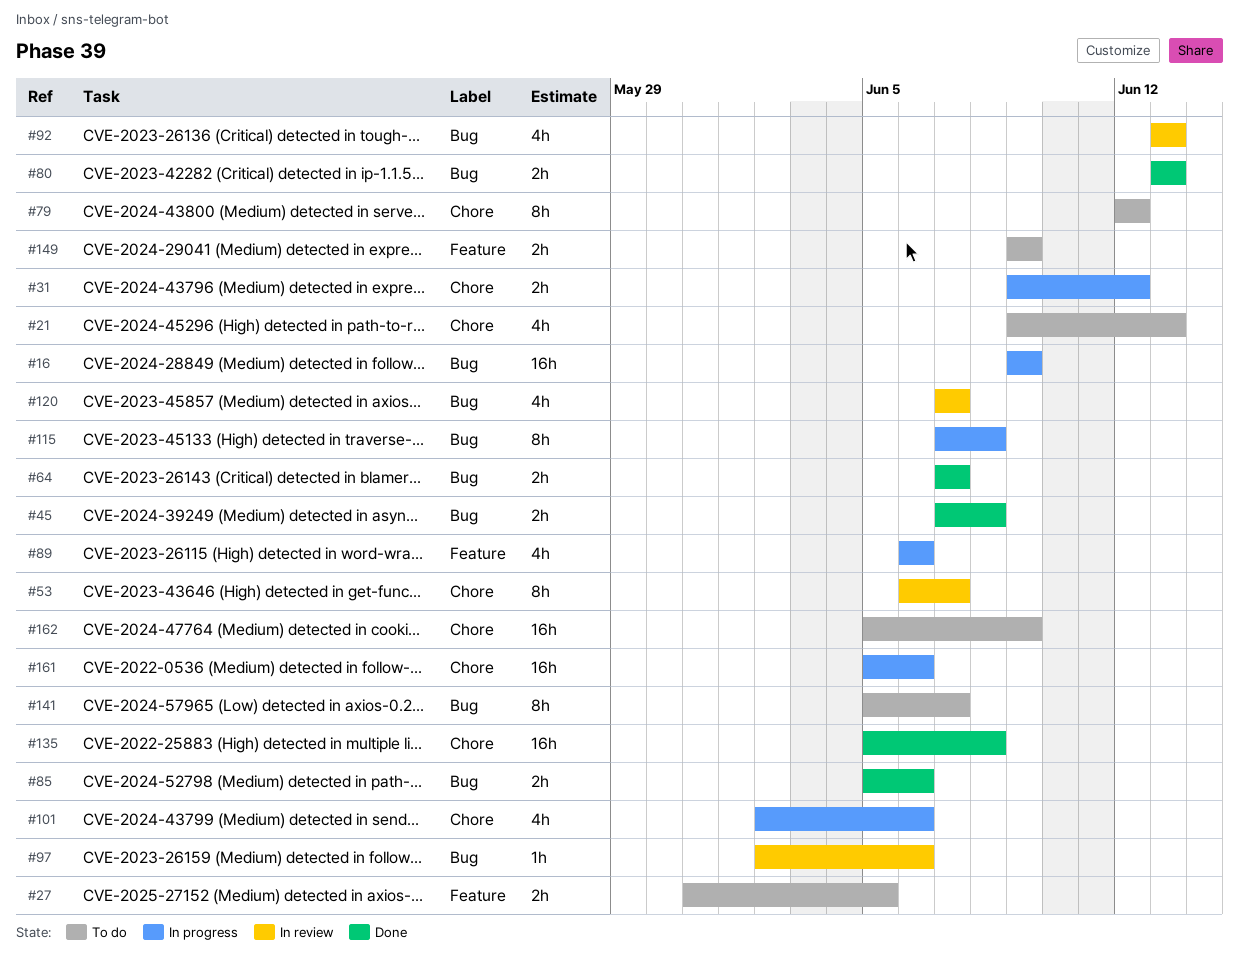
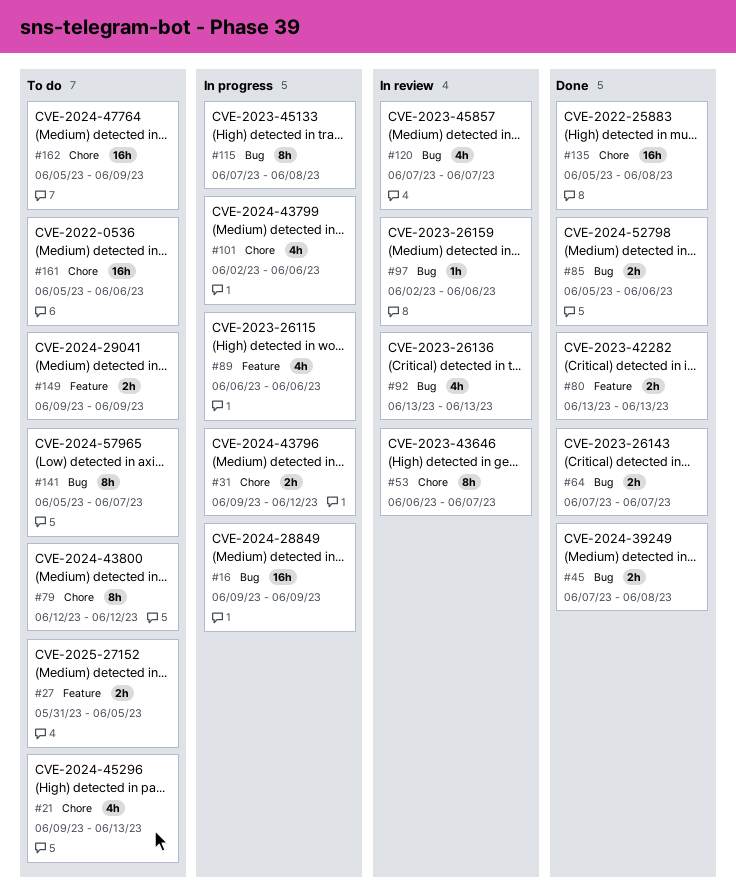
#80, label: Bug -> Feature
#161, status: In progress -> To do

